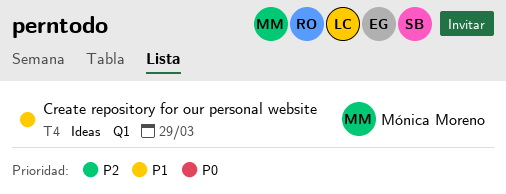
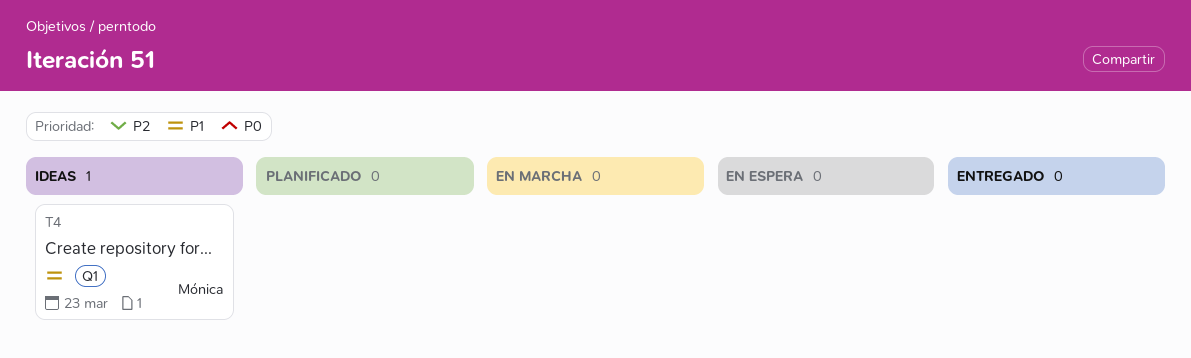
T4, due: Mar 29 -> Mar 23

